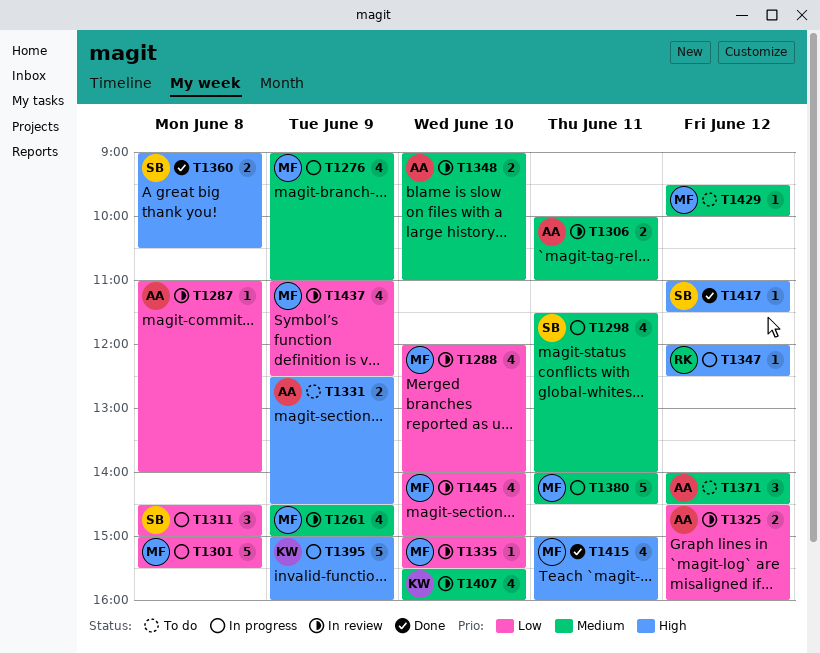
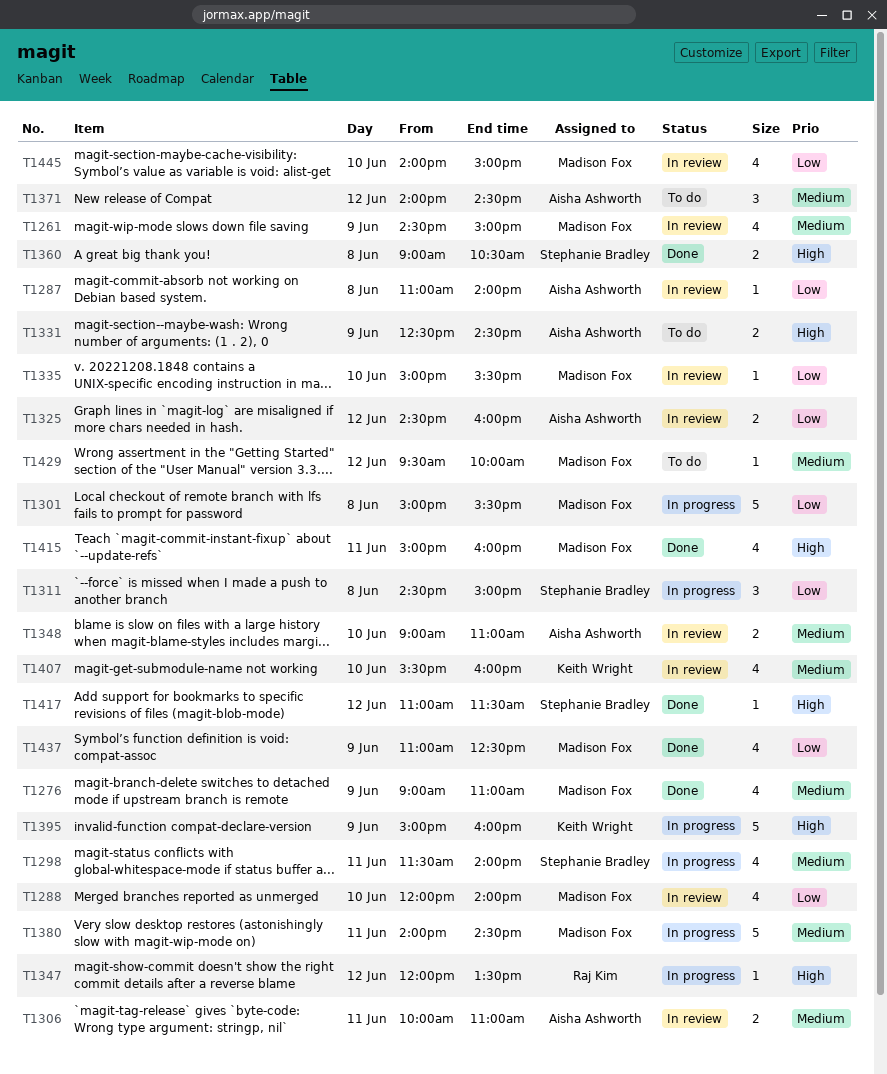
T1276, status: In progress -> Done
T1347, ends: 12:30 -> 13:30
T1437, status: In review -> Done

